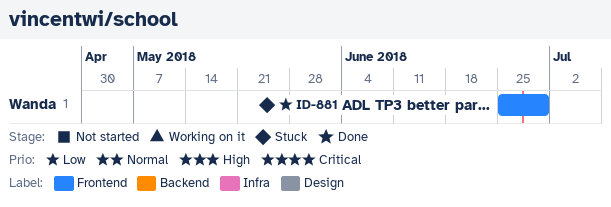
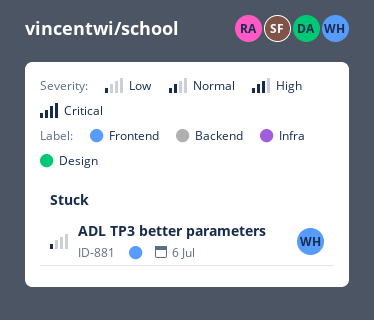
ID-881, due: Jun 29 -> Jul 6

